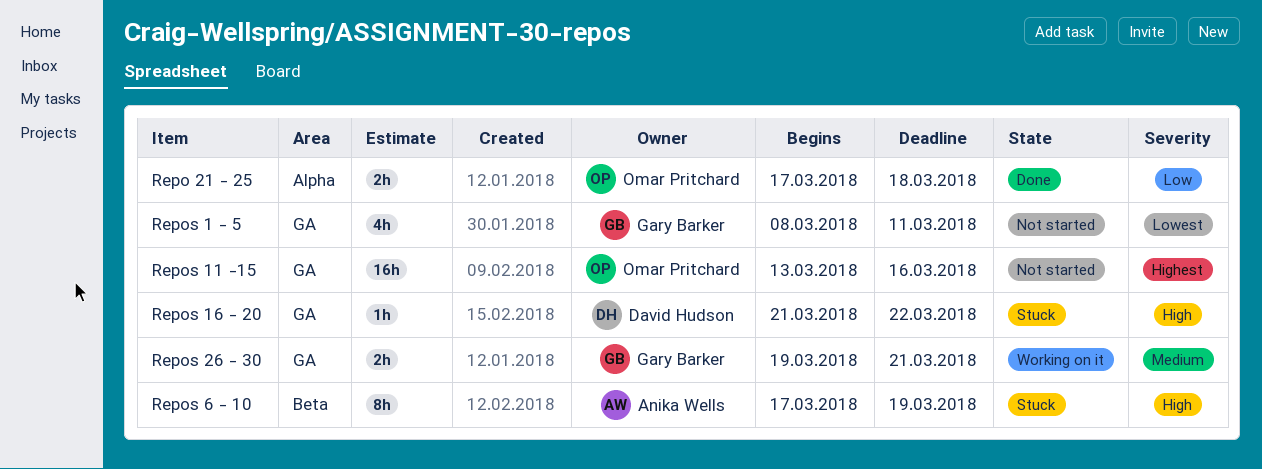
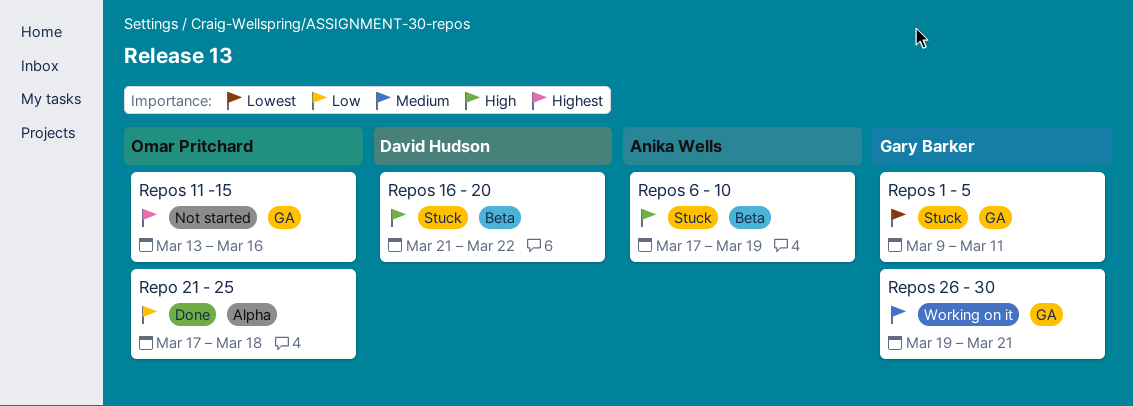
Repos 1 - 5, status: Not started -> Stuck
Repos 1 - 5, start: Mar 8 -> Mar 9
Repos 16 - 20, label: GA -> Beta

